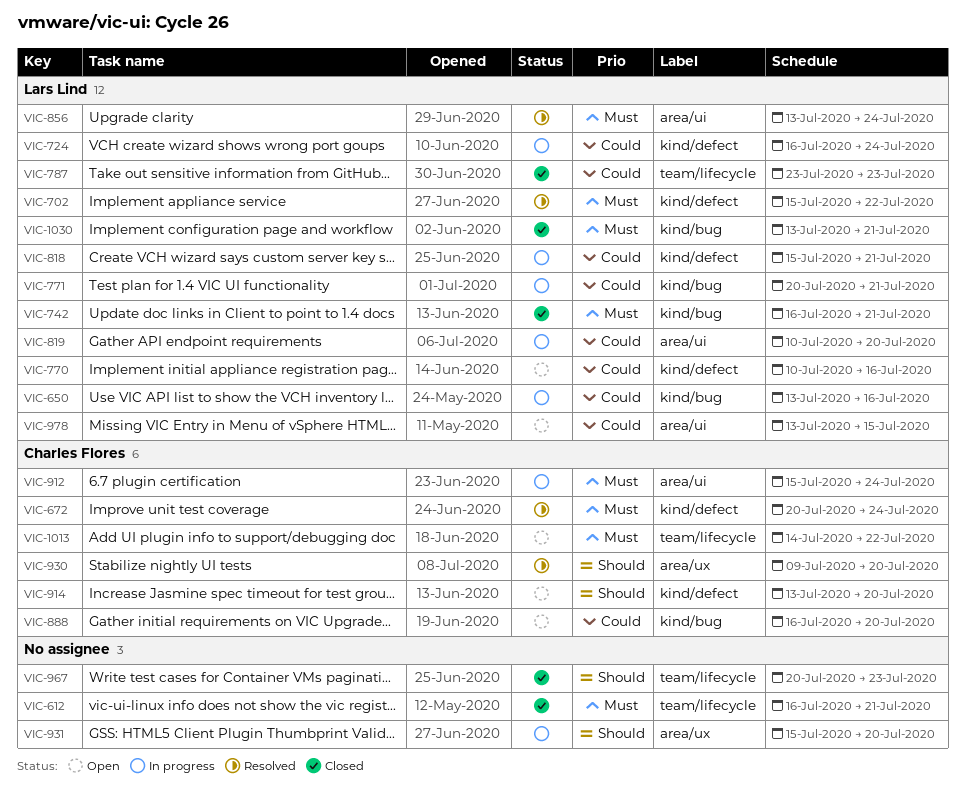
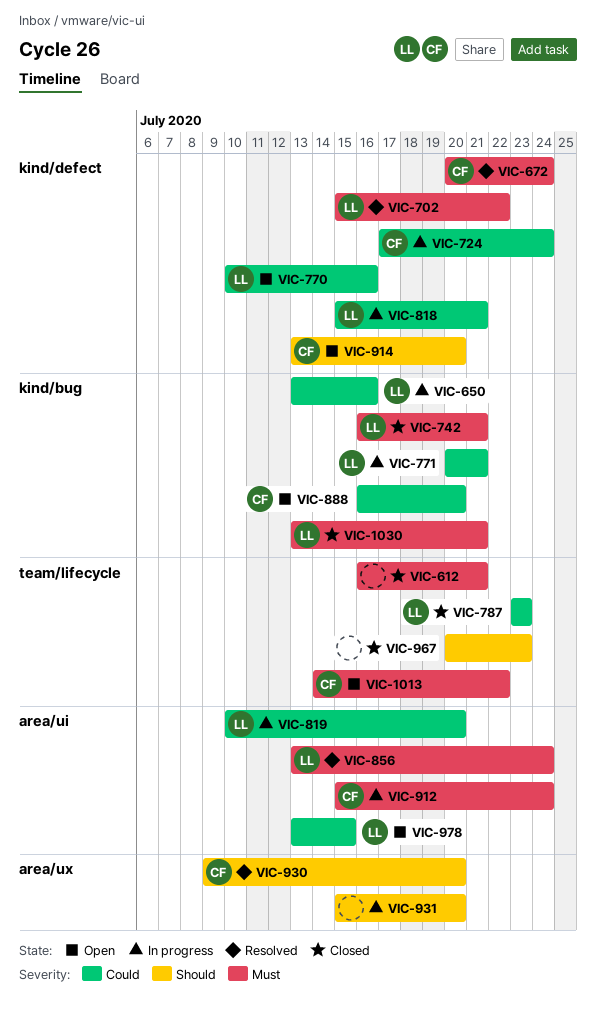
VIC-724, owner: Lars Lind -> Charles Flores
VIC-724, start: Jul 16 -> Jul 17

